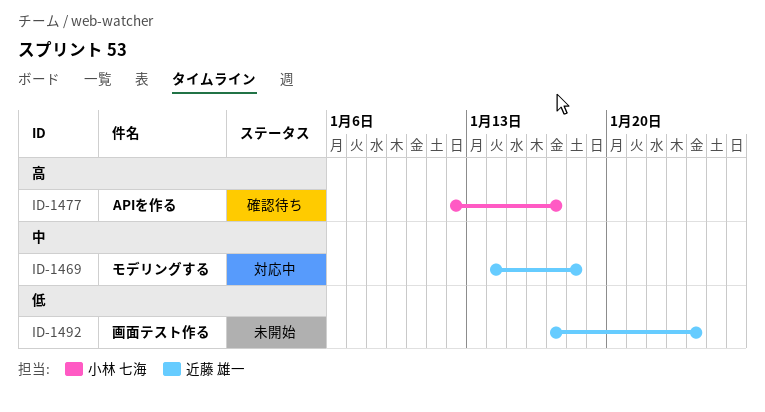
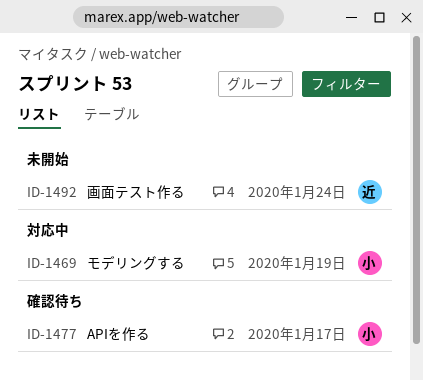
ID-1469, owner: 近藤 雄一 -> 小林 七海
ID-1469, due: Jan 18 -> Jan 19

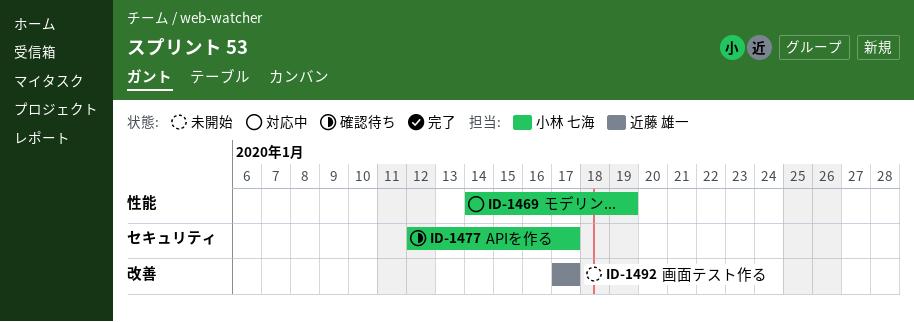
ID-1492, due: Jan 24 -> Jan 17

